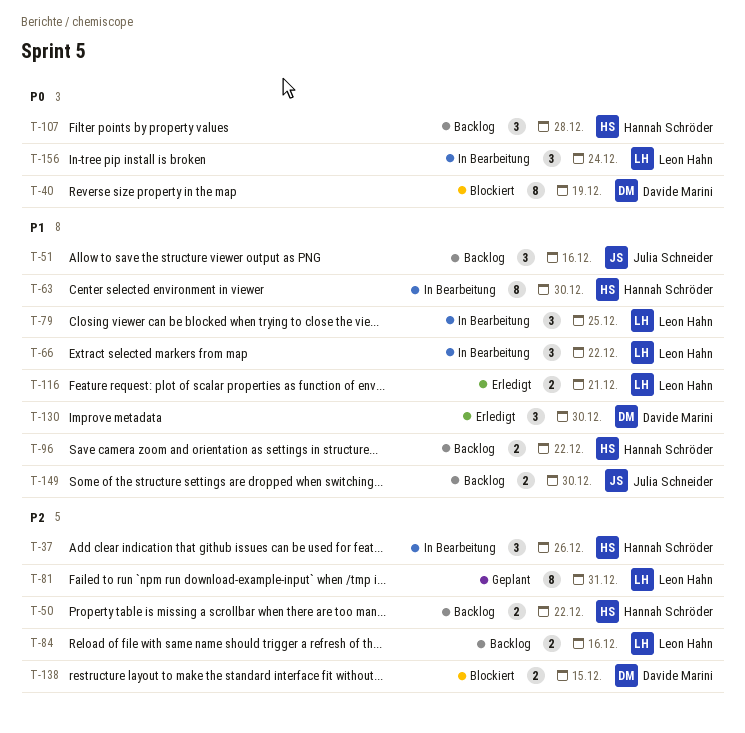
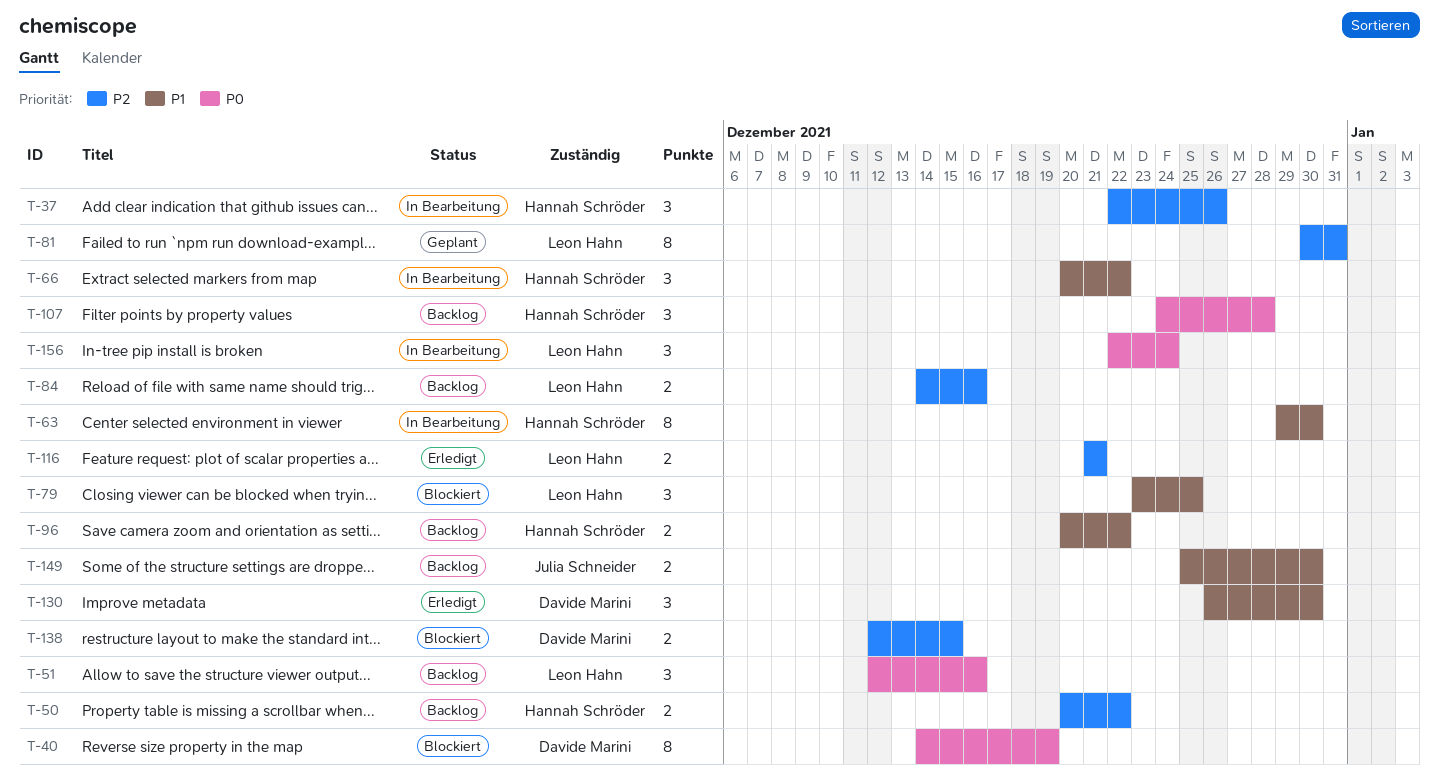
T-51, owner: Julia Schneider -> Leon Hahn
T-51, priority: P1 -> P0
T-66, owner: Leon Hahn -> Hannah Schröder
T-79, status: In Bearbeitung -> Blockiert
T-116, priority: P1 -> P2

